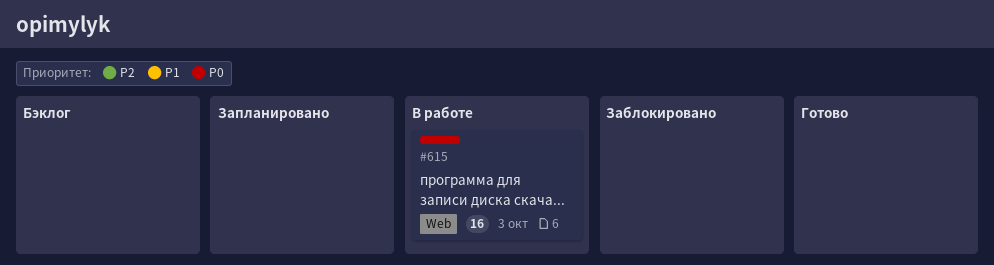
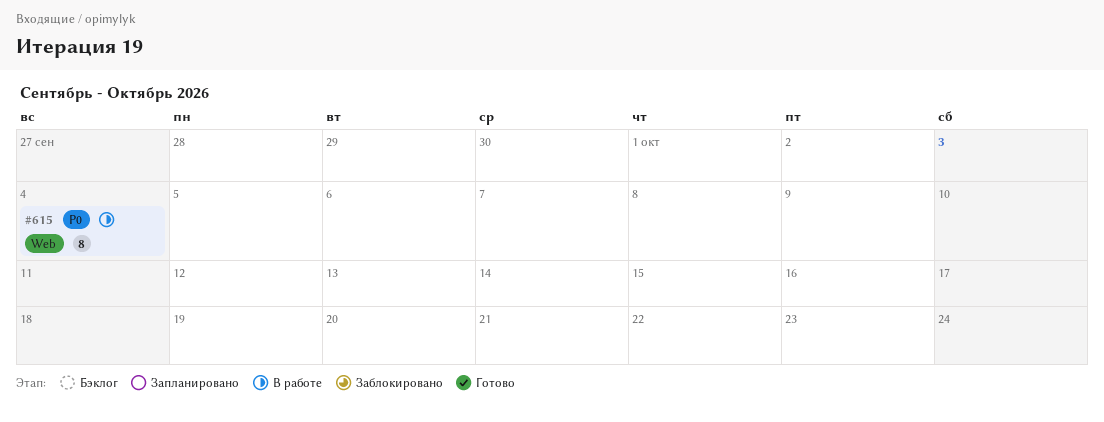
#615, estimate: 16 -> 8
#615, due: Oct 3 -> Oct 4

